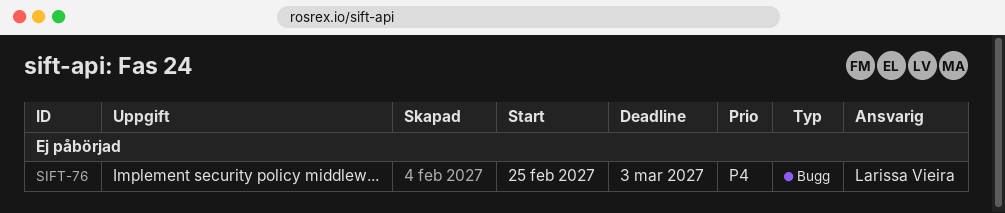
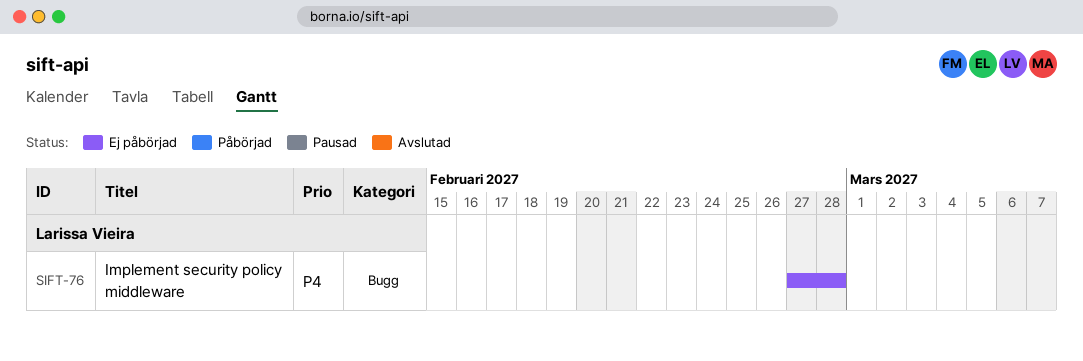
SIFT-76, start: Feb 25 -> Feb 27
SIFT-76, due: Mar 3 -> Feb 28

